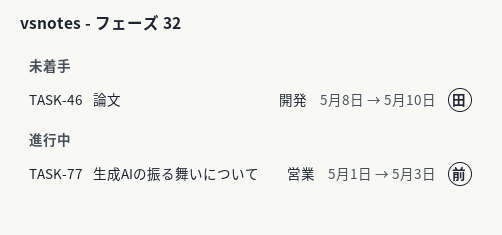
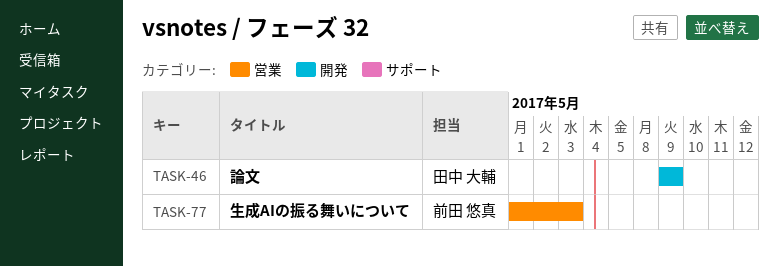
TASK-46, start: May 8 -> May 9
TASK-46, due: May 10 -> May 9

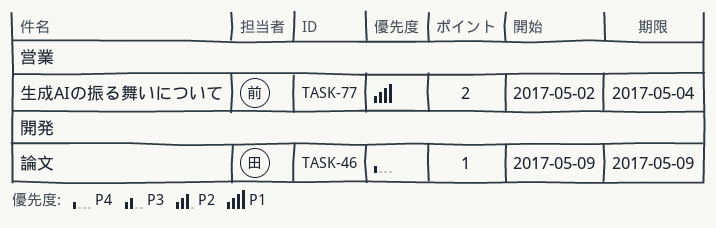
TASK-77, start: May 1 -> May 2
TASK-77, due: May 3 -> May 4

